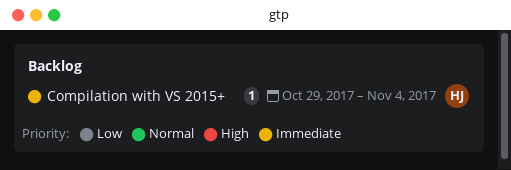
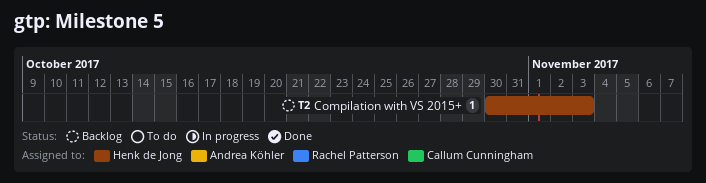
Compilation with VS 2015+, start: Oct 29 -> Oct 30
Compilation with VS 2015+, due: Nov 4 -> Nov 3

